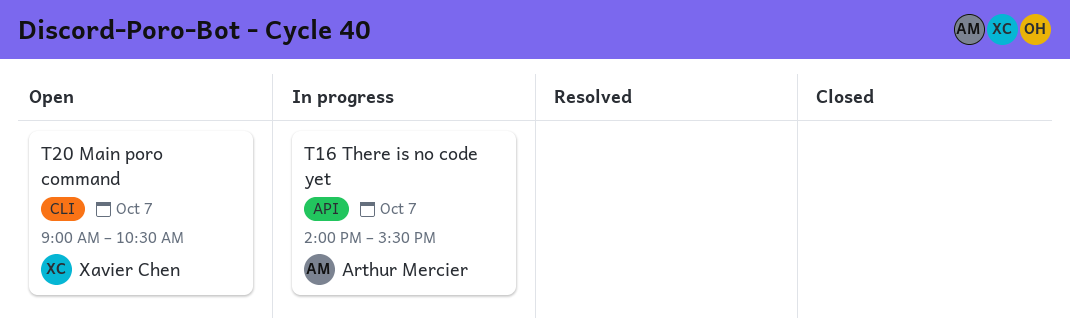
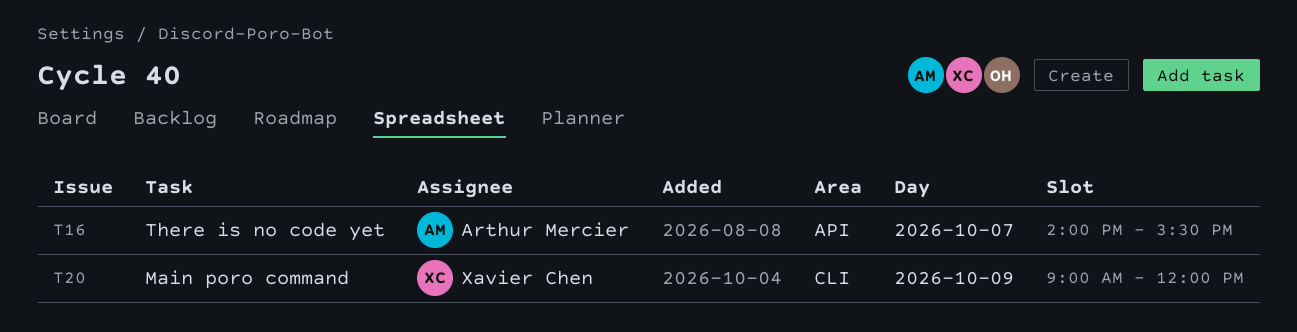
T20, day: Oct 7 -> Oct 9
T20, ends: 10:30 -> 12:00

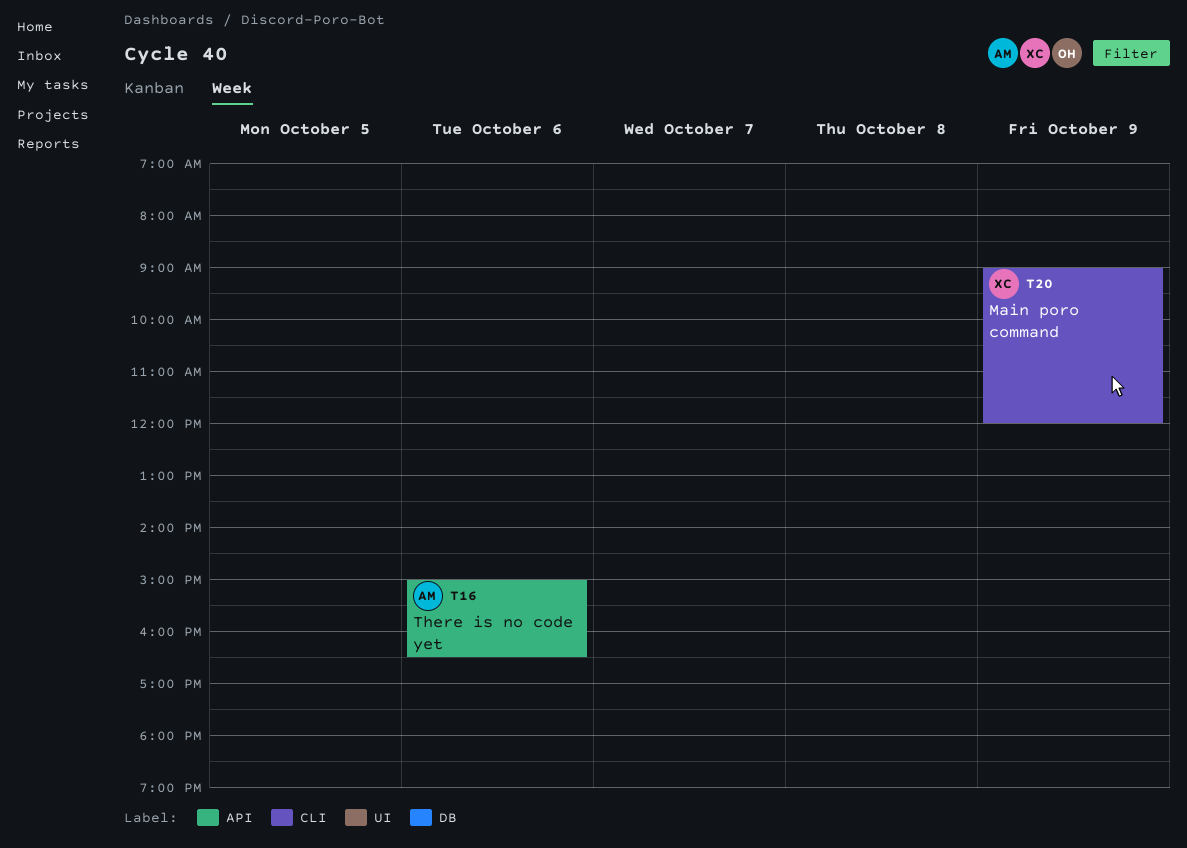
T16, day: Oct 7 -> Oct 6
T16, begins: 14:00 -> 15:00
T16, ends: 15:30 -> 16:30

